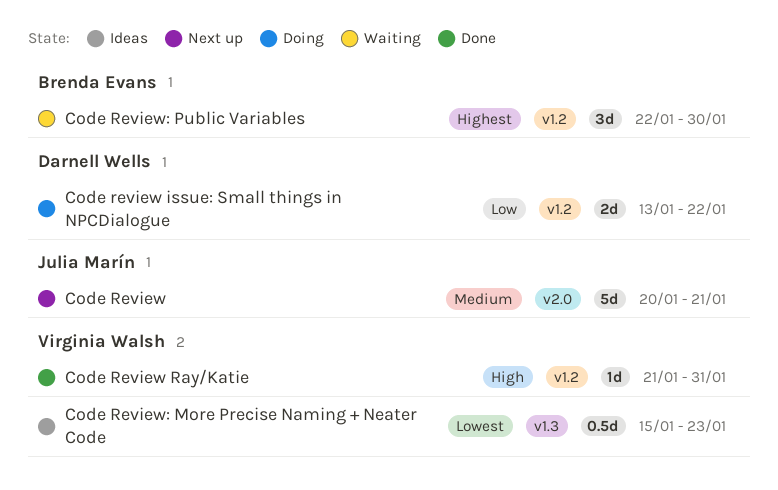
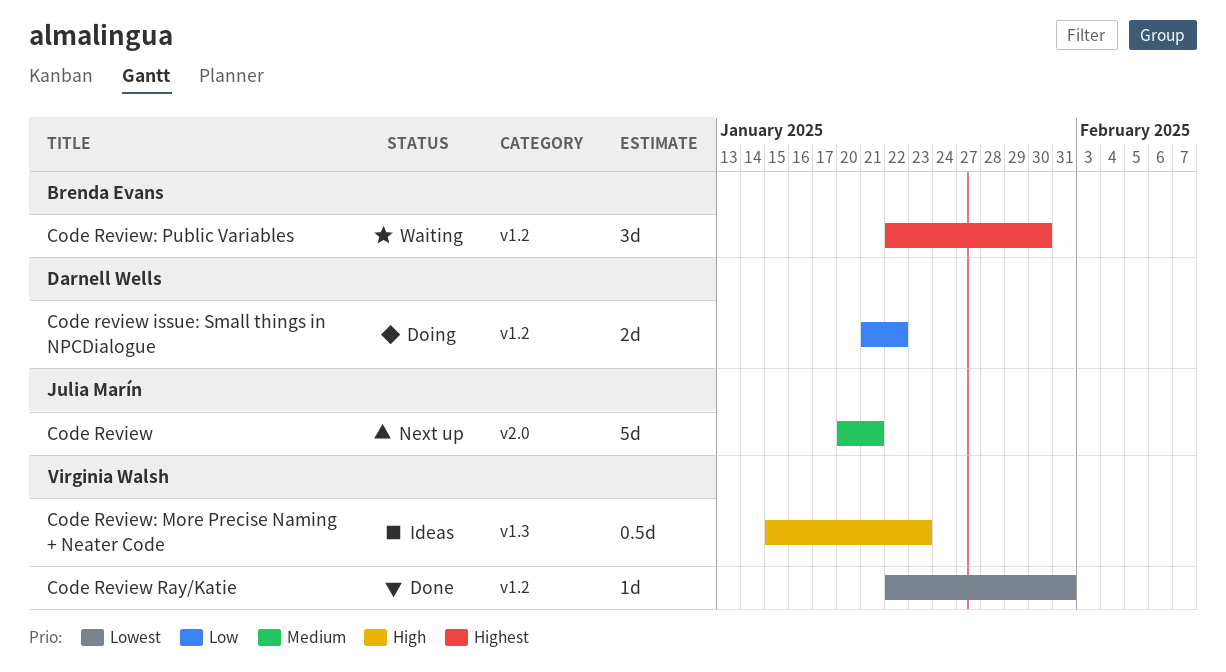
Code review issue: Small things in NPCDialogue, start: Jan 13 -> Jan 21
Code Review Ray/Katie, priority: High -> Lowest
Code Review Ray/Katie, start: Jan 21 -> Jan 22
Code Review: More Precise Naming + Neater Code, priority: Lowest -> High

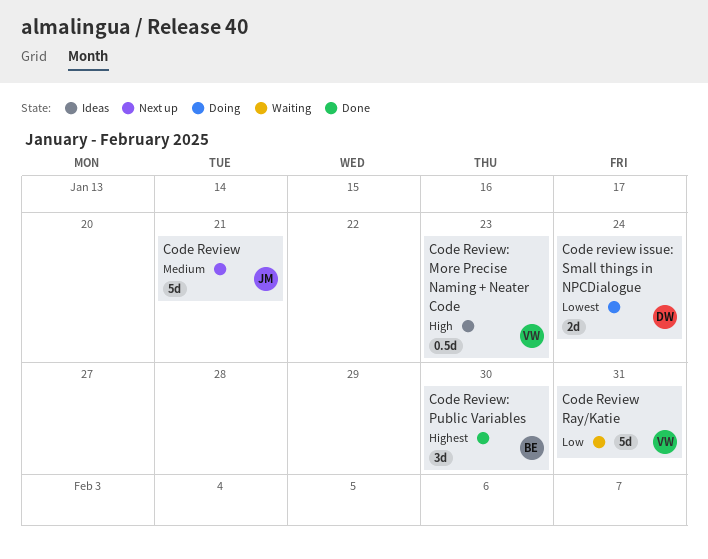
Code review issue: Small things in NPCDialogue, priority: Low -> Lowest
Code review issue: Small things in NPCDialogue, due: Jan 22 -> Jan 24
Code Review Ray/Katie, status: Done -> Waiting
Code Review Ray/Katie, priority: Lowest -> Low
Code Review Ray/Katie, estimate: 1d -> 5d
Code Review: Public Variables, status: Waiting -> Done

